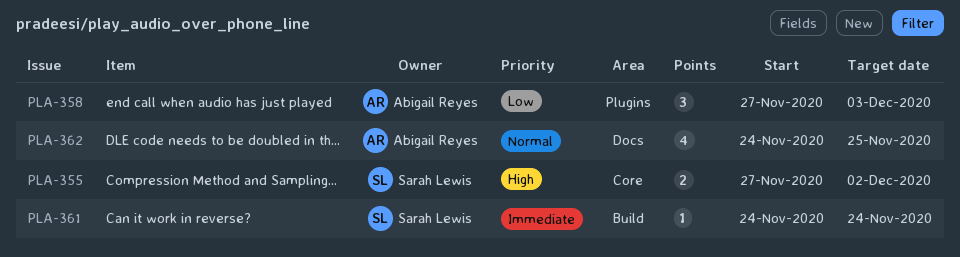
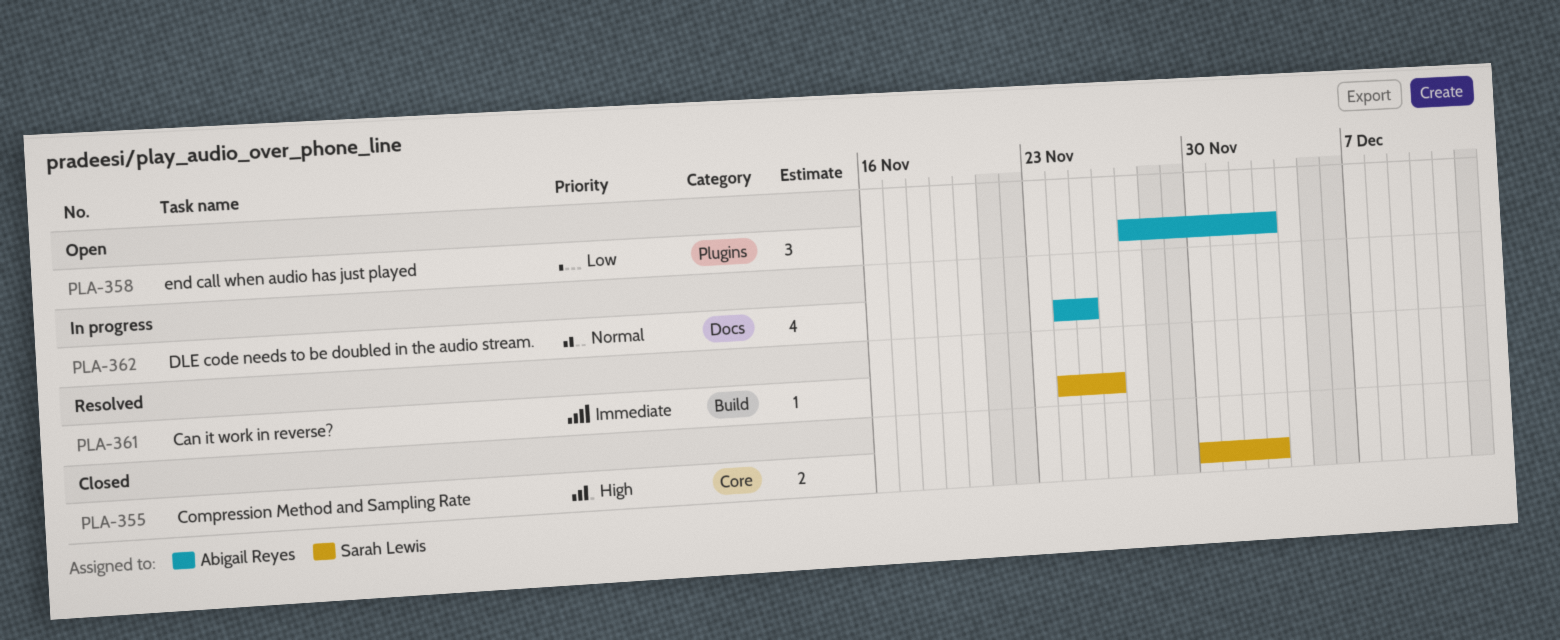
PLA-355, start: Nov 27 -> Nov 30
PLA-355, due: Dec 2 -> Dec 3
PLA-361, due: Nov 24 -> Nov 26

